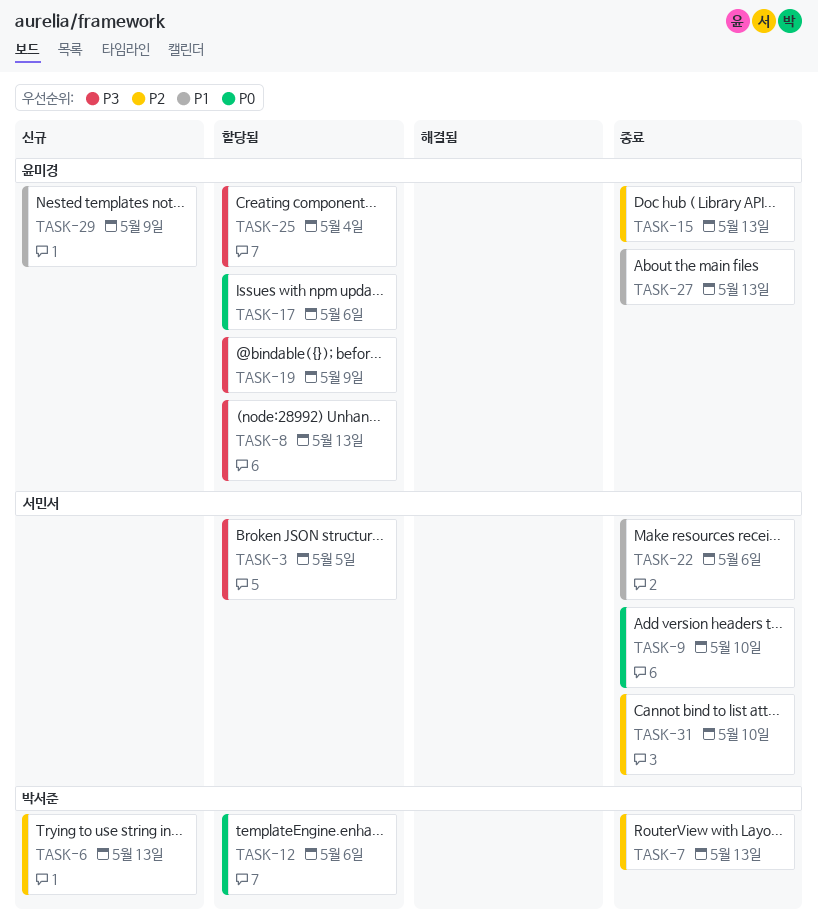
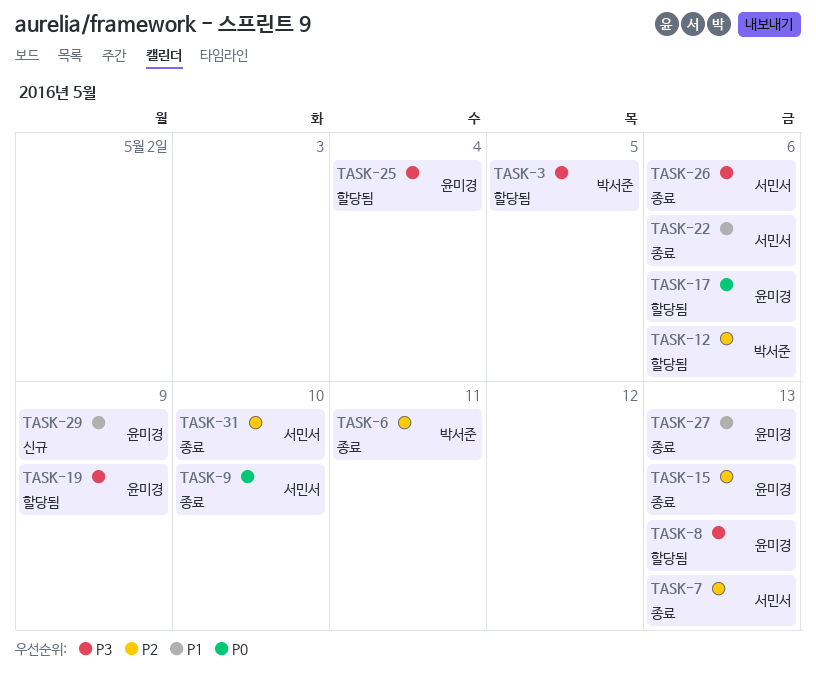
TASK-3, owner: 서민서 -> 박서준
TASK-6, status: 신규 -> 종료
TASK-6, due: May 13 -> May 11
TASK-7, owner: 박서준 -> 서민서
TASK-12, priority: P0 -> P2
TASK-26: none -> present

